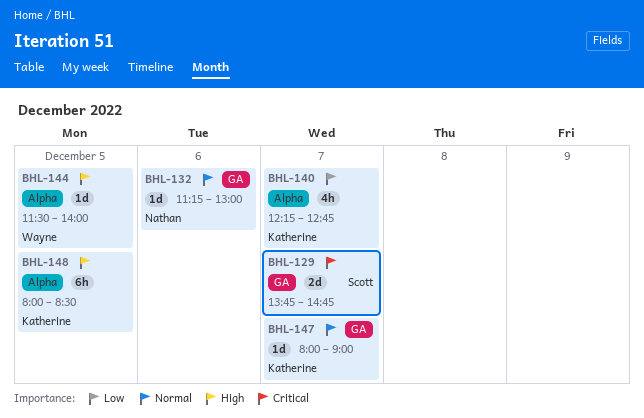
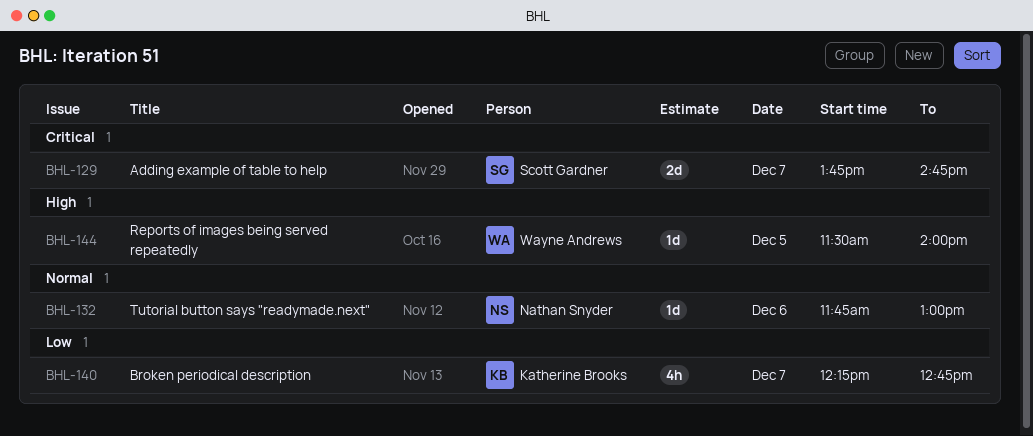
BHL-132, begins: 11:15 -> 11:45
BHL-147: present -> none
BHL-148: present -> none

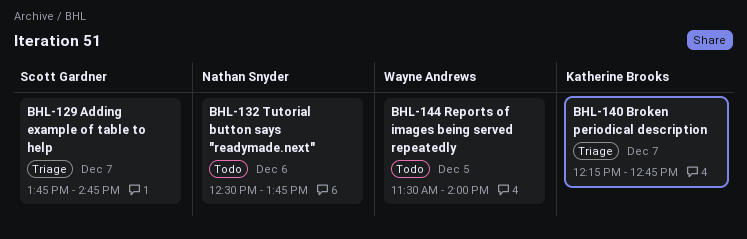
BHL-132, begins: 11:45 -> 12:30
BHL-132, ends: 13:00 -> 13:45

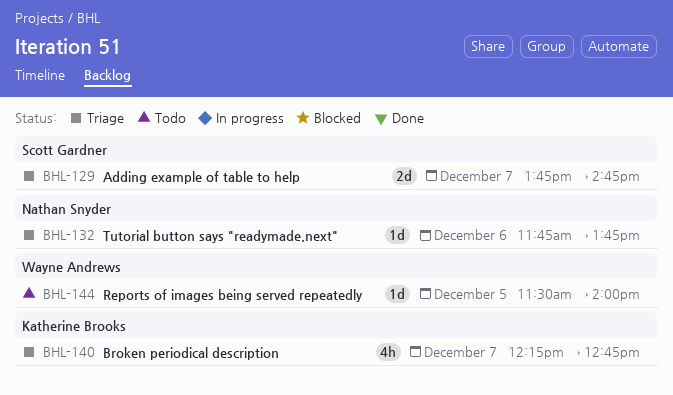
BHL-132, status: Todo -> Triage
BHL-132, begins: 12:30 -> 11:45

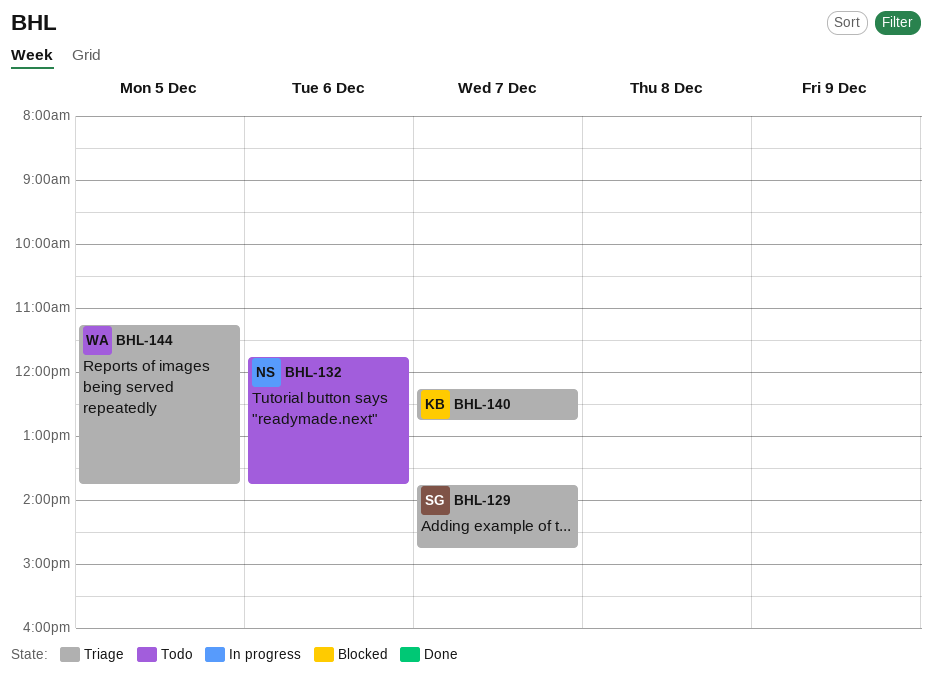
BHL-132, status: Triage -> Todo
BHL-144, status: Todo -> Triage
BHL-144, begins: 11:30 -> 11:15
BHL-144, ends: 14:00 -> 13:45

